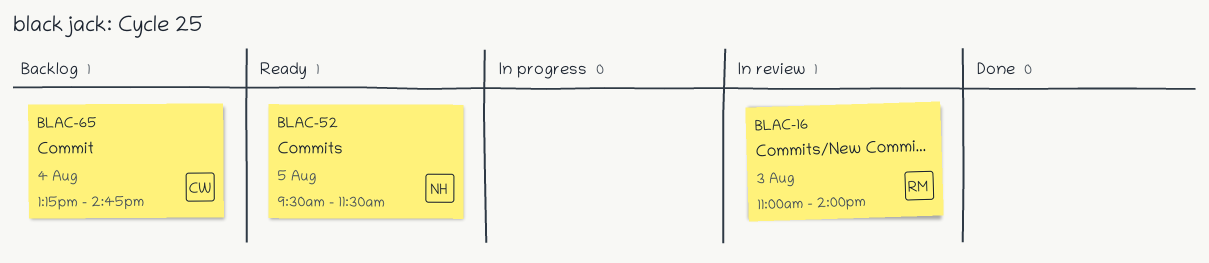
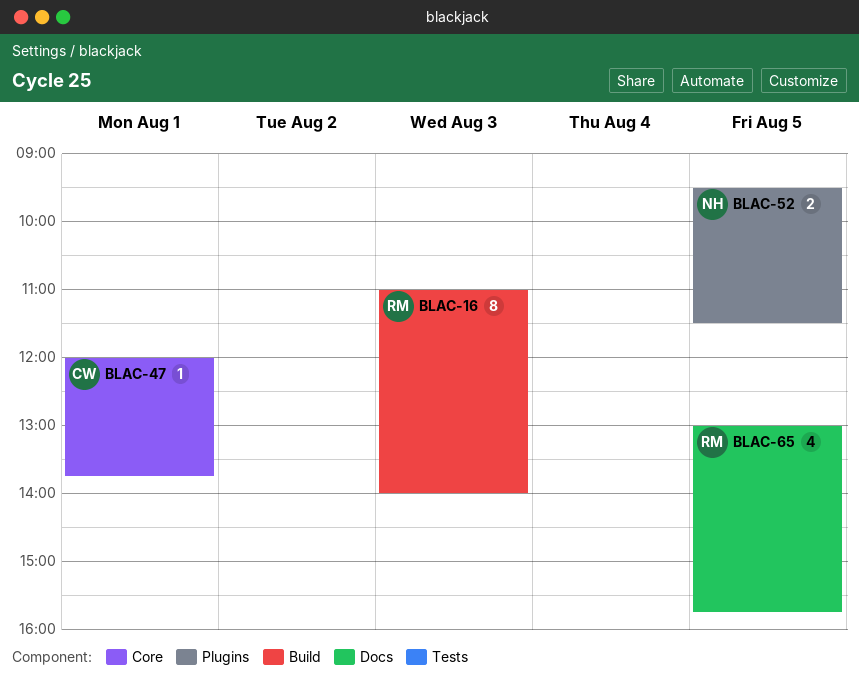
BLAC-47: none -> present
BLAC-65, owner: CW -> RM
BLAC-65, day: Aug 4 -> Aug 5
BLAC-65, begins: 13:15 -> 13:00
BLAC-65, ends: 14:45 -> 15:45

